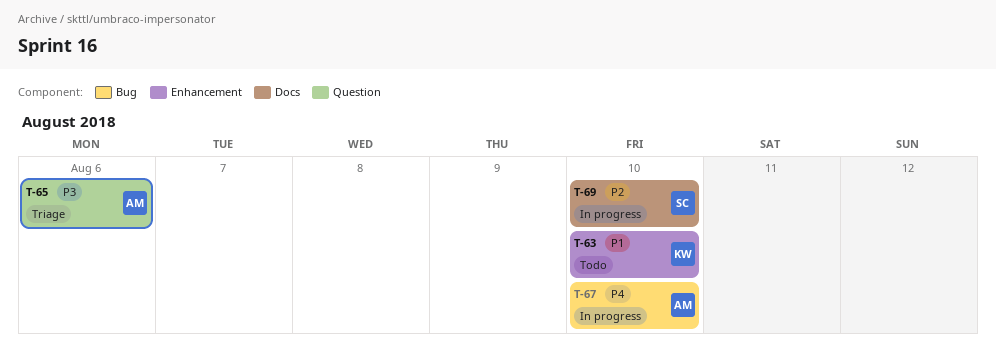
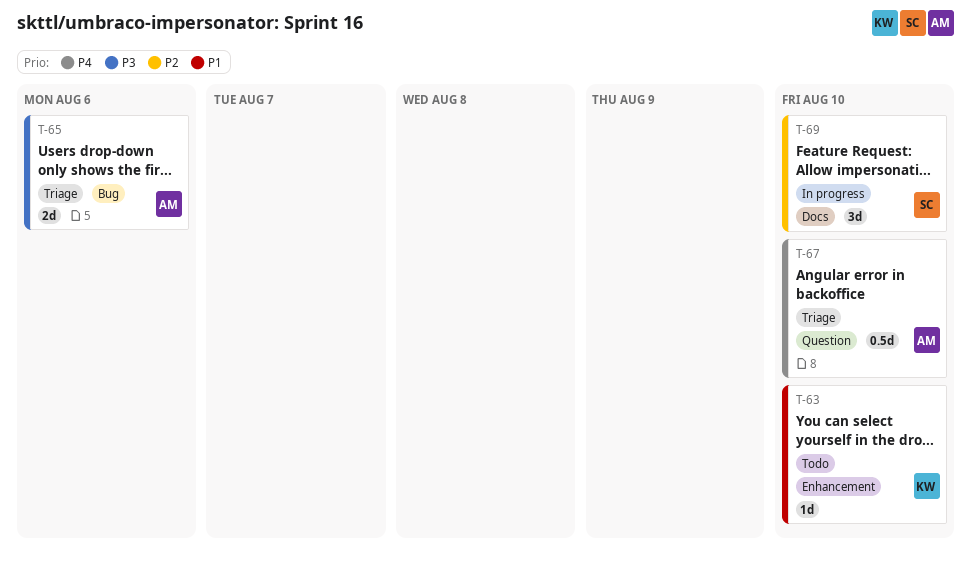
T-65, label: Question -> Bug
T-67, status: In progress -> Triage
T-67, label: Bug -> Question

